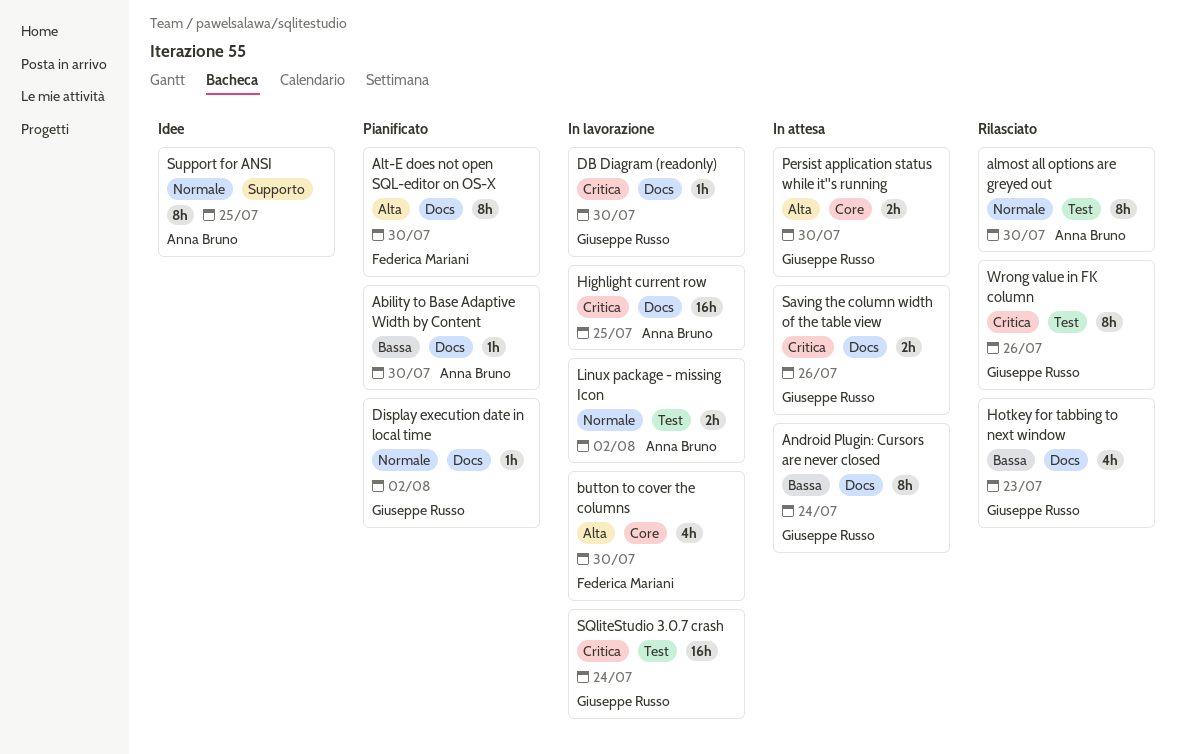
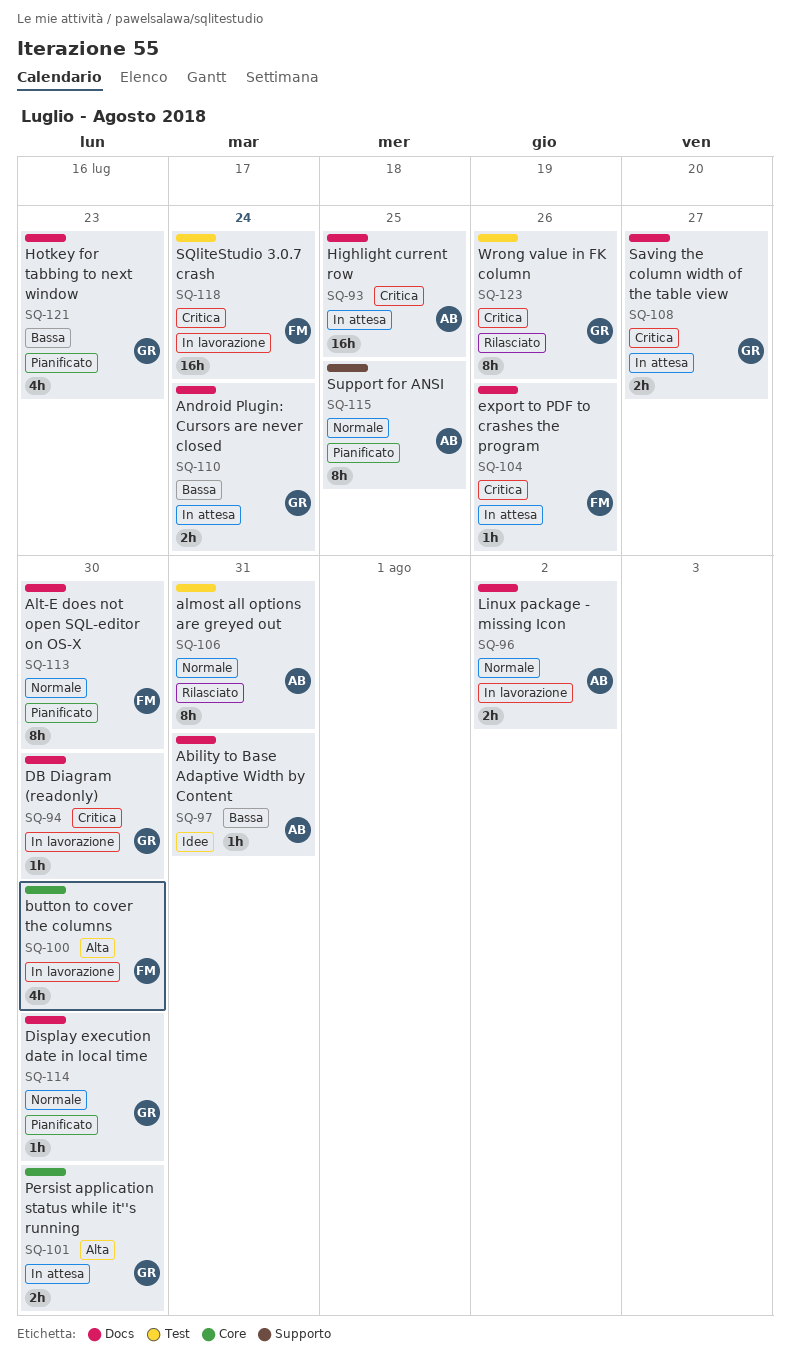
Ability to Base Adaptive Width by Content, status: Pianificato -> Idee
Ability to Base Adaptive Width by Content, due: Jul 30 -> Jul 31
almost all options are greyed out, due: Jul 30 -> Jul 31
Alt-E does not open SQL-editor on OS-X, priority: Alta -> Normale
Android Plugin: Cursors are never closed, estimate: 8h -> 2h
Display execution date in local time, due: Aug 2 -> Jul 30
export to PDF to crashes the program: none -> present
Highlight current row, status: In lavorazione -> In attesa
Hotkey for tabbing to next window, status: Rilasciato -> Pianificato
Linux package - missing Icon, label: Test -> Docs
Saving the column width of the table view, due: Jul 26 -> Jul 27
SQliteStudio 3.0.7 crash, owner: Giuseppe Russo -> Federica Mariani
Support for ANSI, status: Idee -> Pianificato

